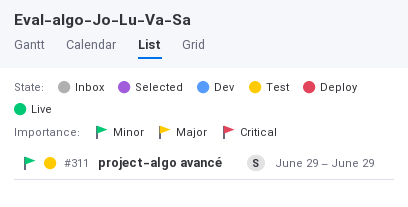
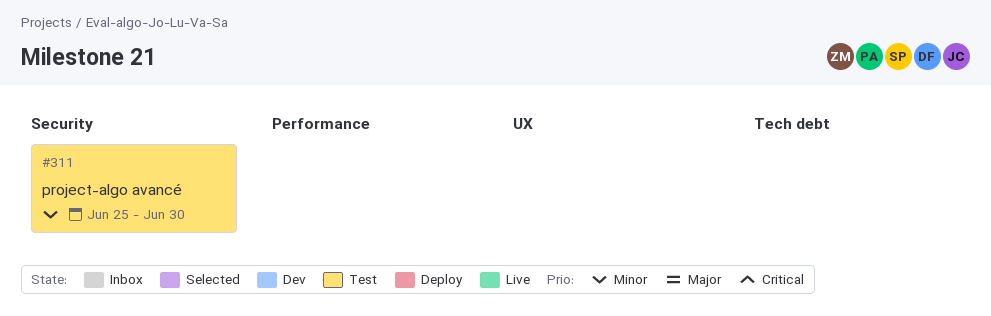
#311, start: Jun 29 -> Jun 25
#311, due: Jun 29 -> Jun 30

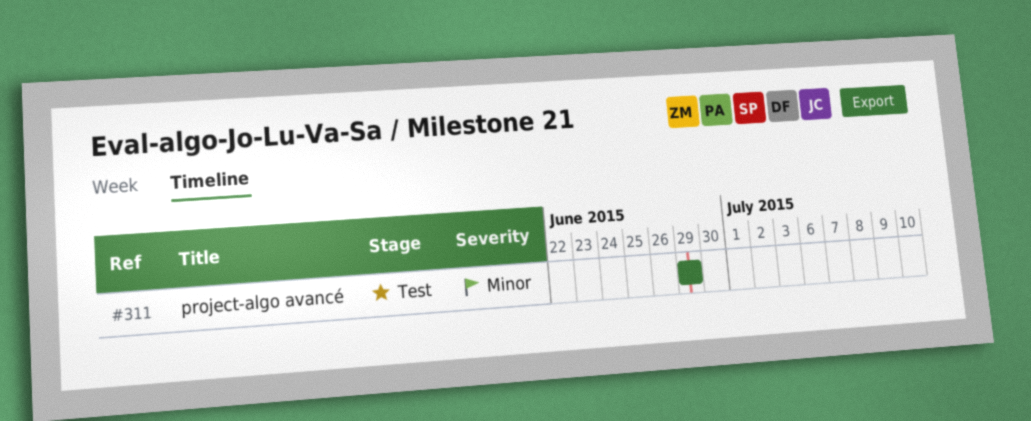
#311, start: Jun 25 -> Jun 29
#311, due: Jun 30 -> Jun 29

